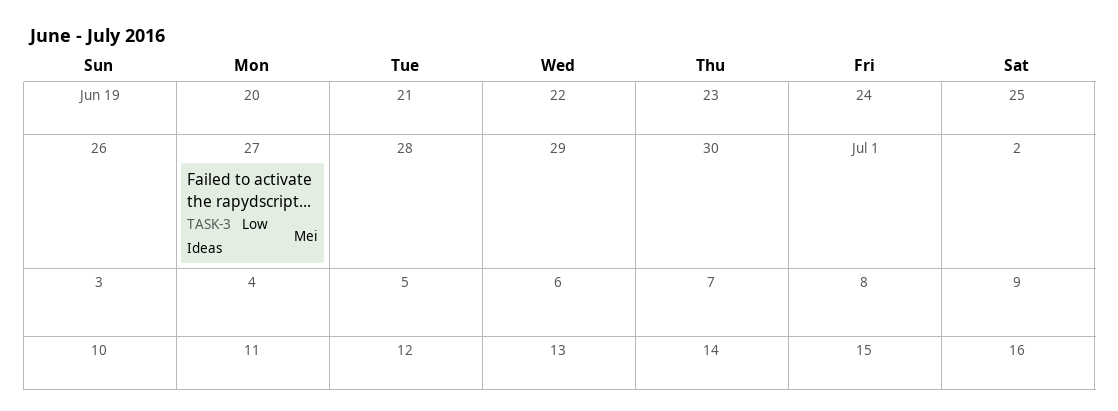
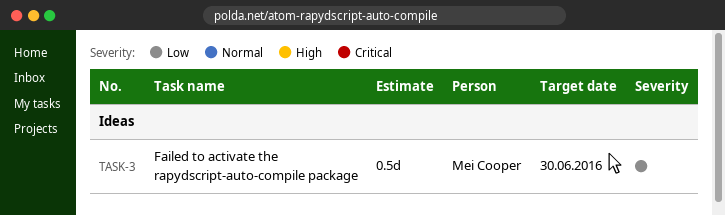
TASK-3, due: Jun 27 -> Jun 30

